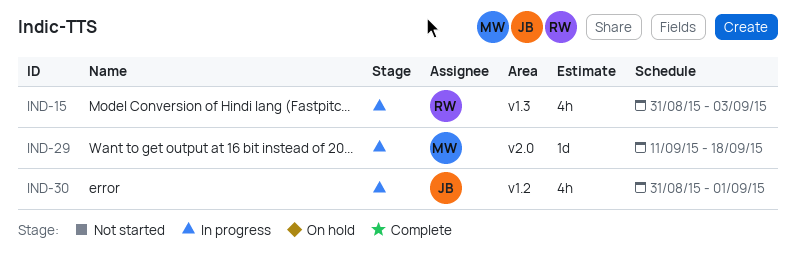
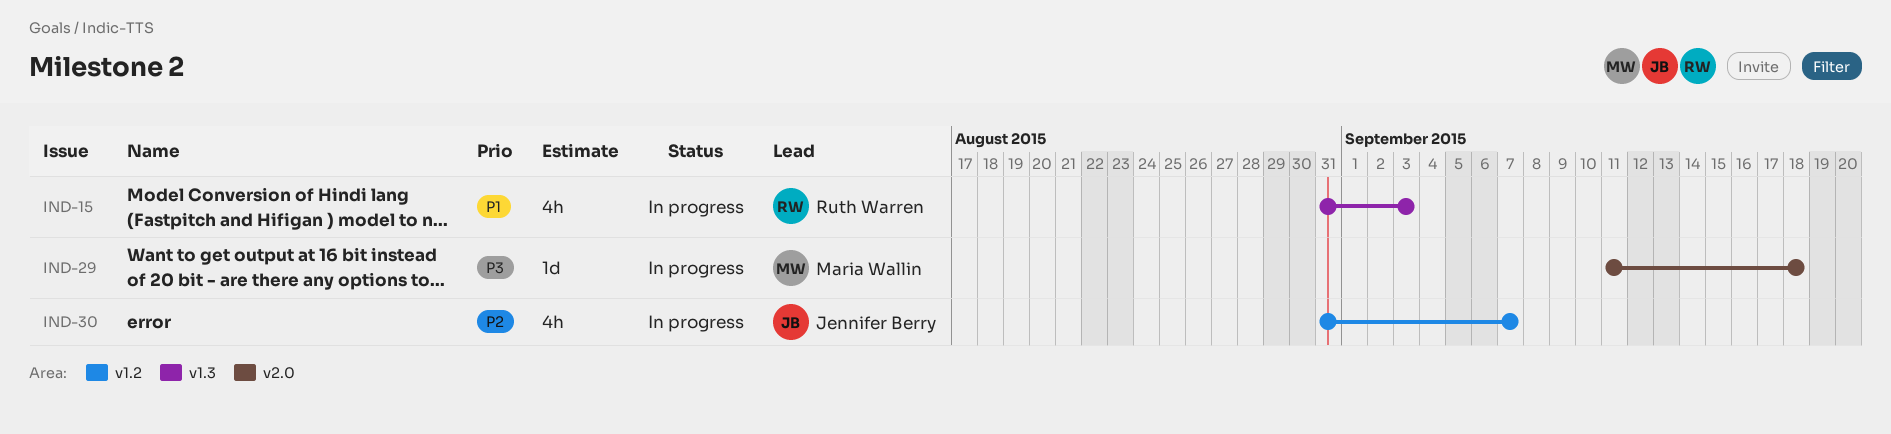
IND-30, due: Sep 1 -> Sep 7

